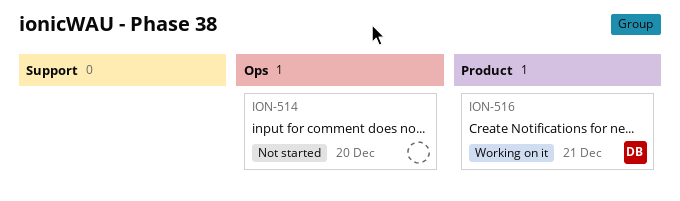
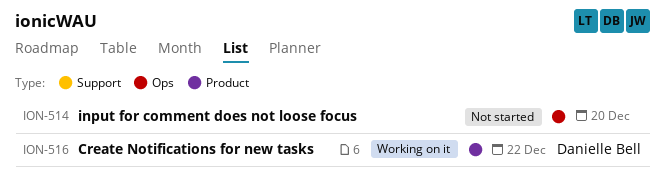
ION-516, due: Dec 21 -> Dec 22

